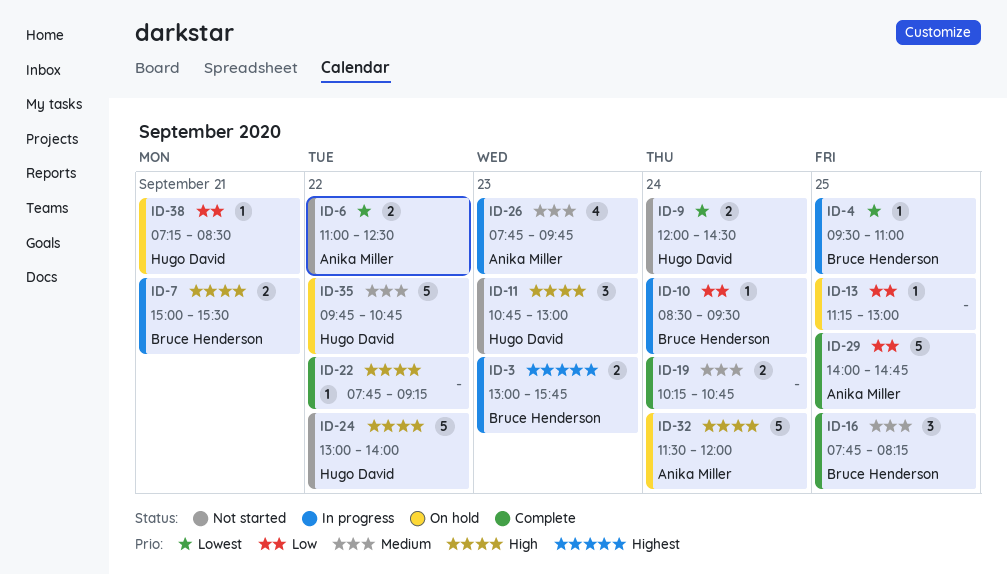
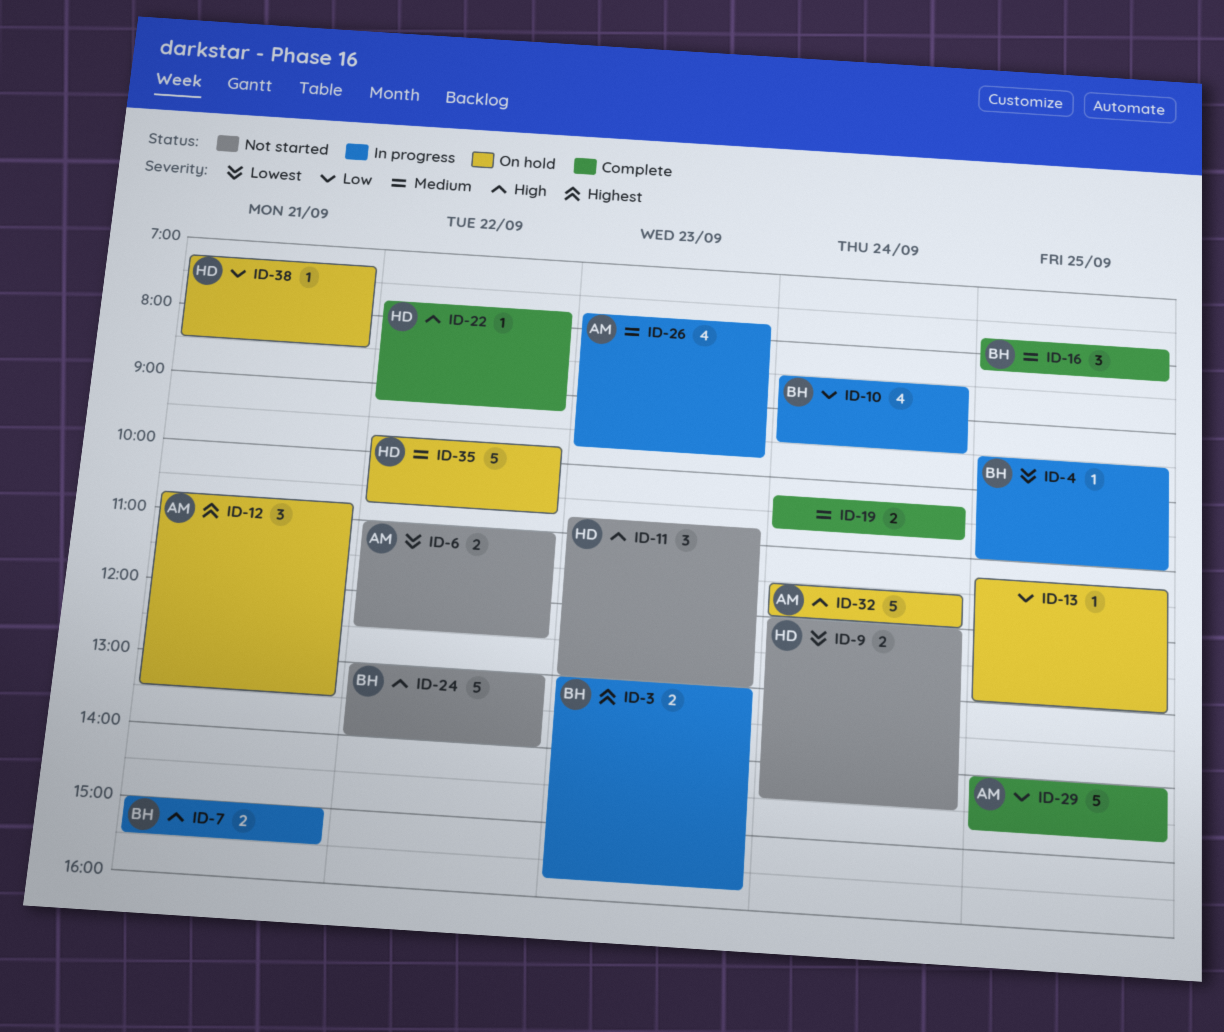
ID-10, estimate: 1 -> 4
ID-12: none -> present
ID-22, owner: none -> Hugo David
ID-24, owner: Hugo David -> Bruce Henderson

